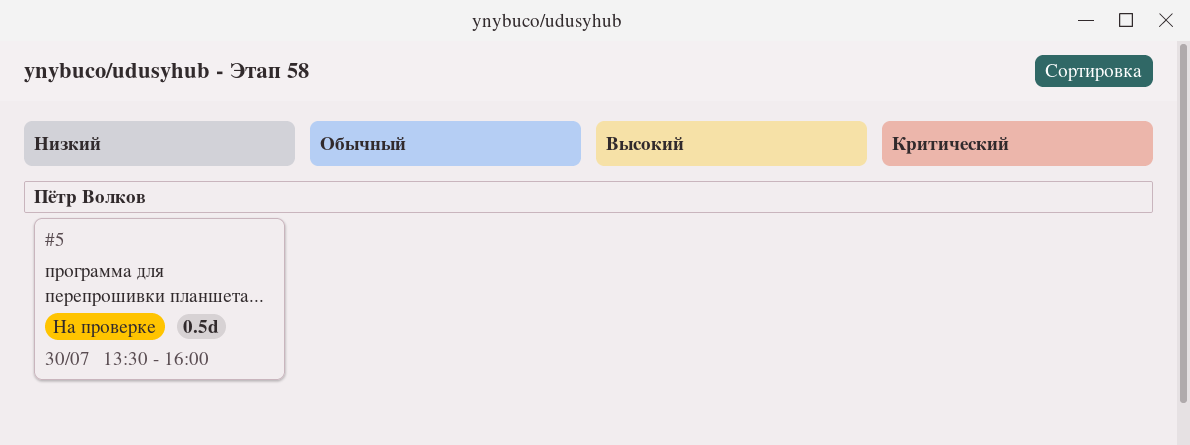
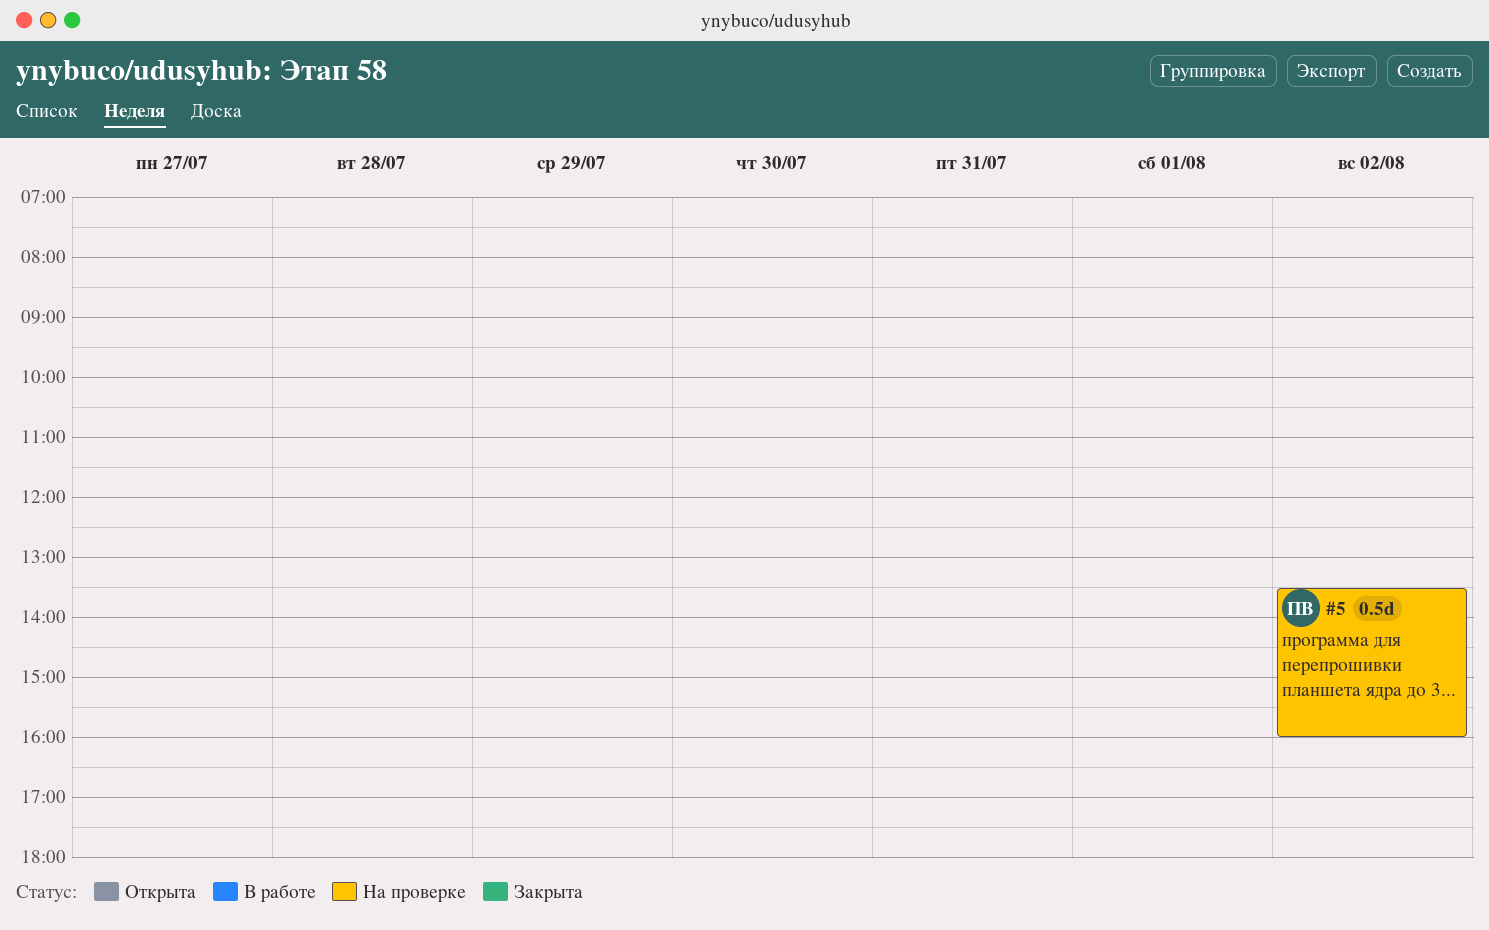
#5, day: Jul 30 -> Aug 2

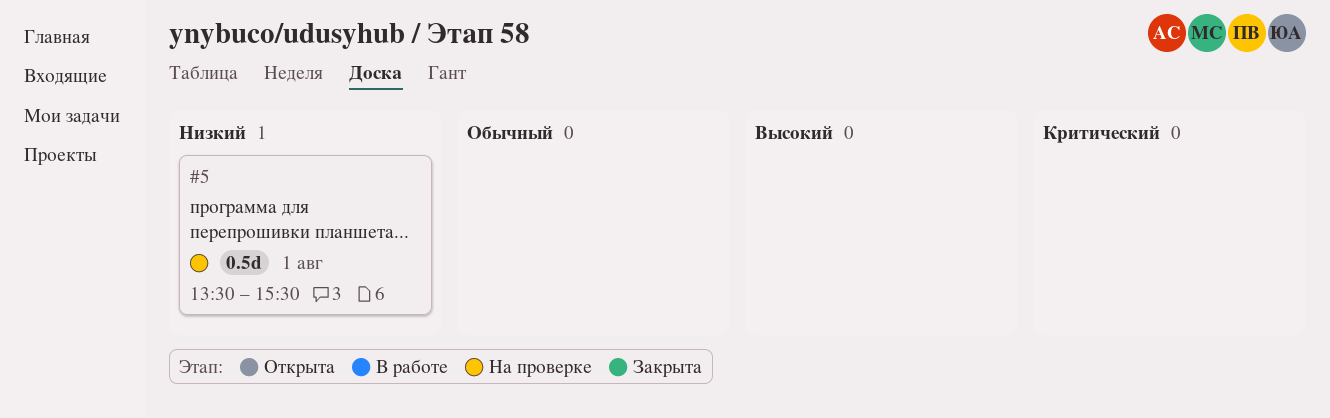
#5, day: Aug 2 -> Aug 1
#5, ends: 16:00 -> 15:30

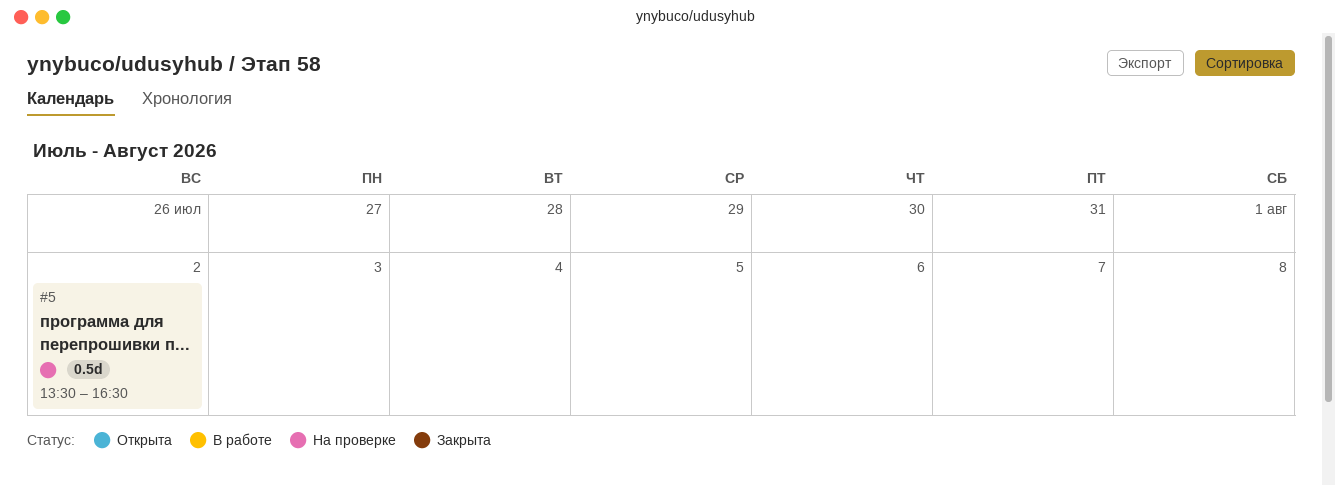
#5, day: Aug 1 -> Aug 2
#5, ends: 15:30 -> 16:30

